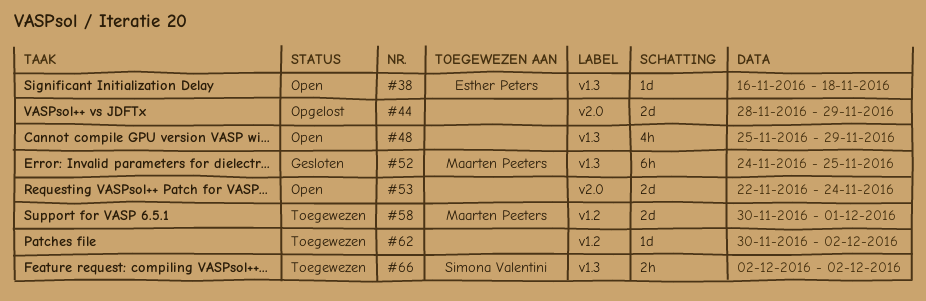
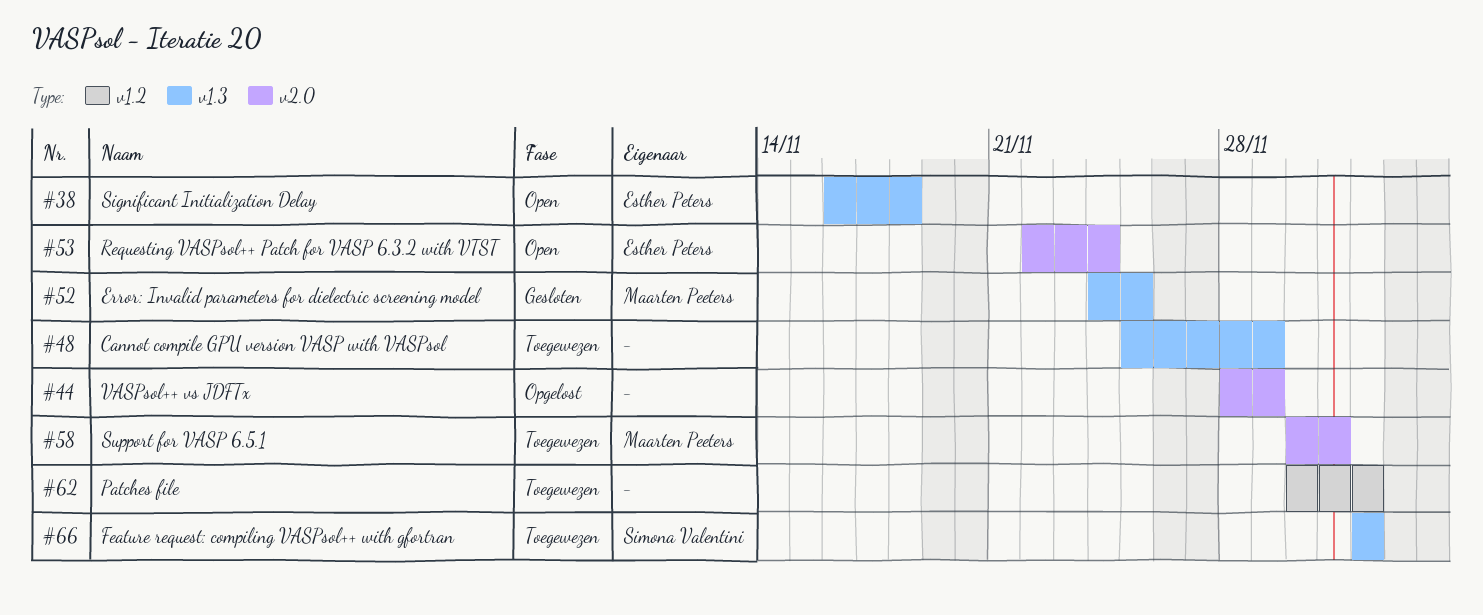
#48, status: Open -> Toegewezen
#53, owner: none -> Esther Peters
#58, label: v1.2 -> v2.0

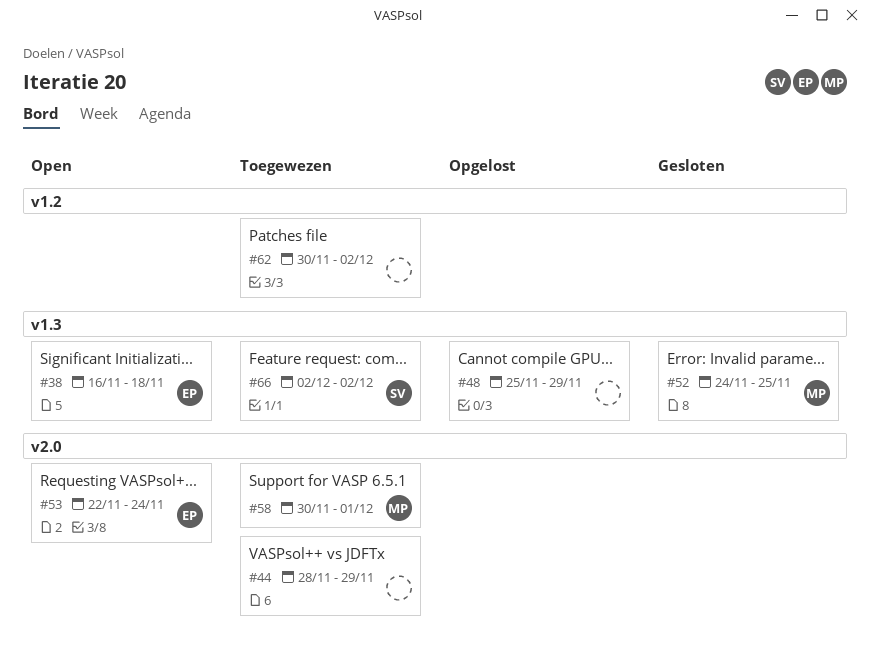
#44, status: Opgelost -> Toegewezen
#48, status: Toegewezen -> Opgelost

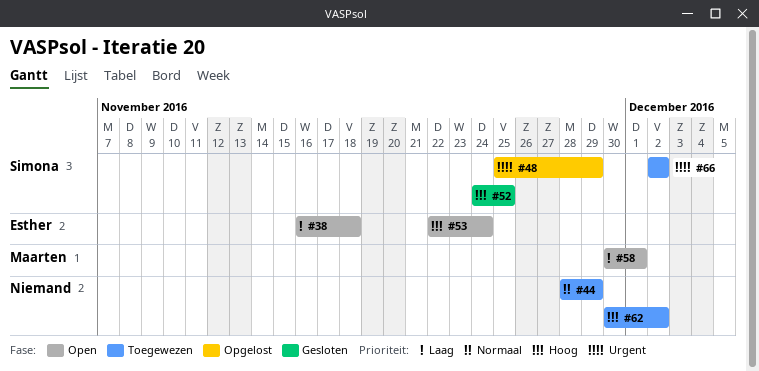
#48, owner: none -> Simona
#52, owner: Maarten -> Simona
#58, status: Toegewezen -> Open

